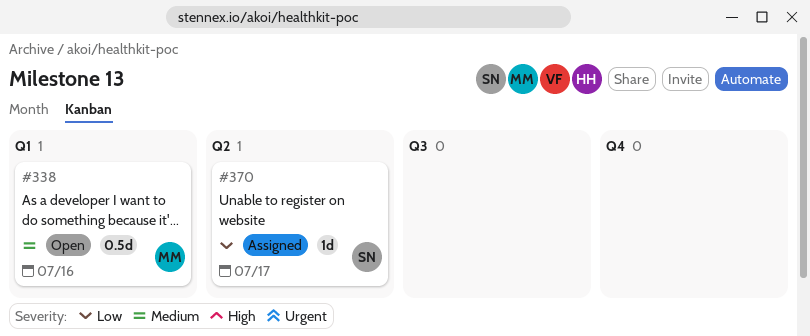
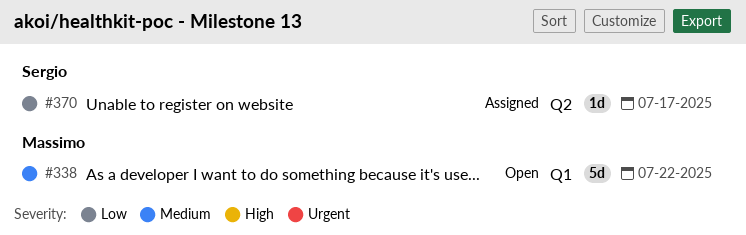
#338, estimate: 0.5d -> 5d
#338, due: Jul 16 -> Jul 22

